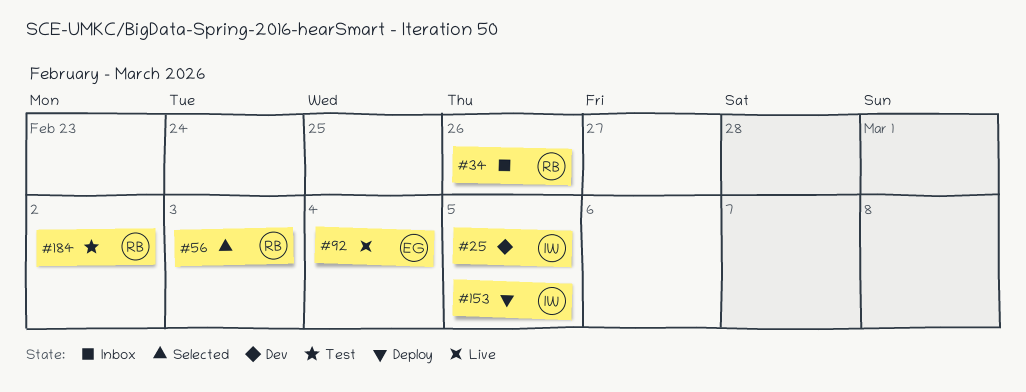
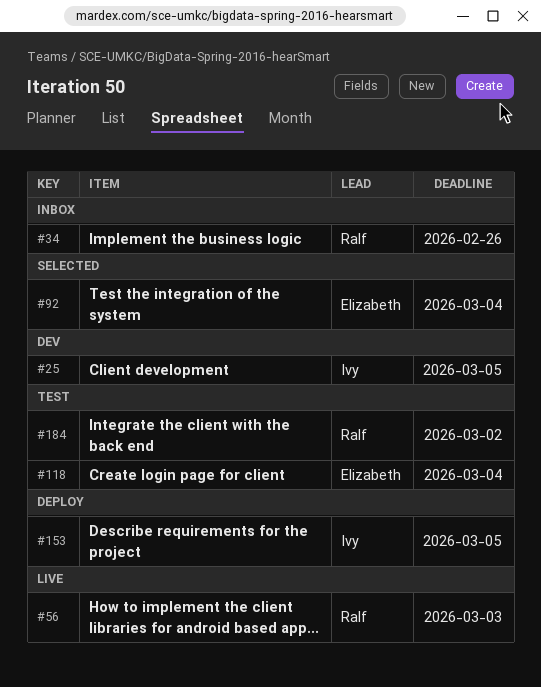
#56, status: Selected -> Live
#92, status: Live -> Selected
#118: none -> present

